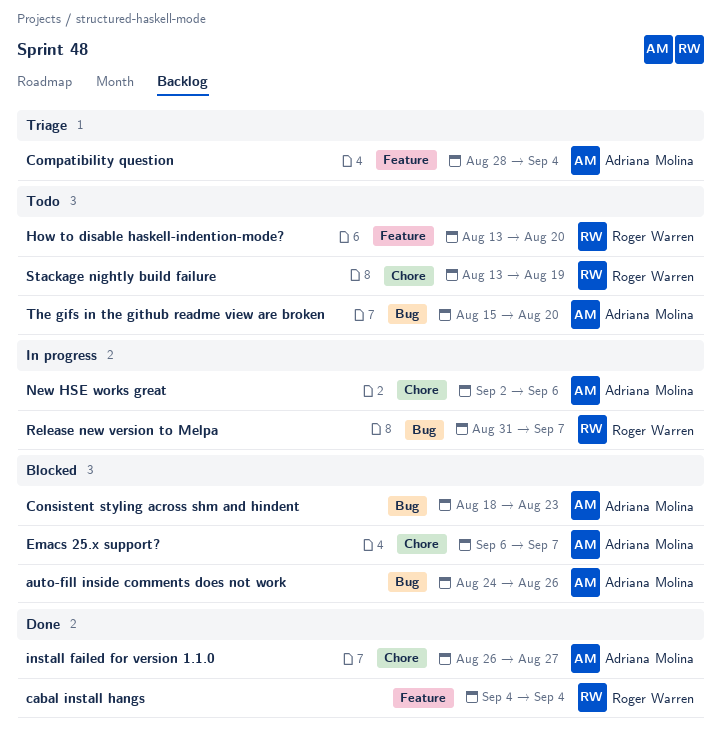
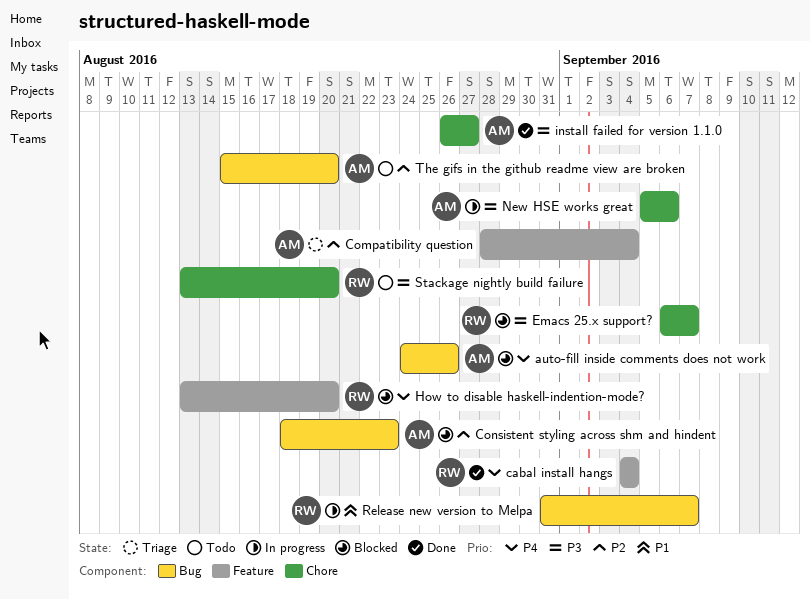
Emacs 25.x support?, owner: Adriana Molina -> Roger Warren
How to disable haskell-indention-mode?, status: Todo -> Blocked
New HSE works great, start: Sep 2 -> Sep 5
Stackage nightly build failure, due: Aug 19 -> Aug 20

